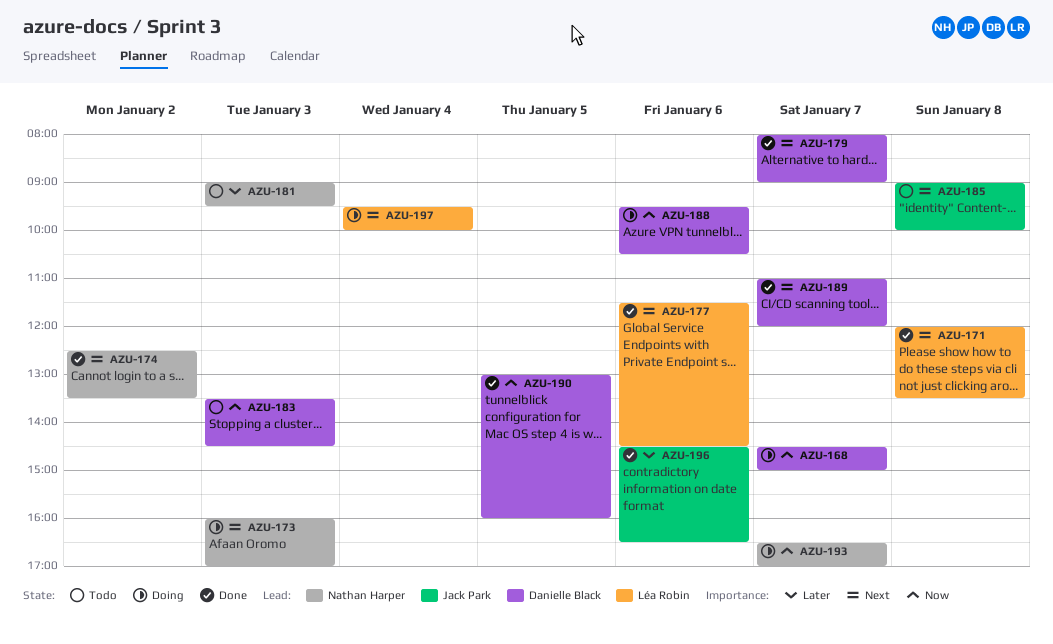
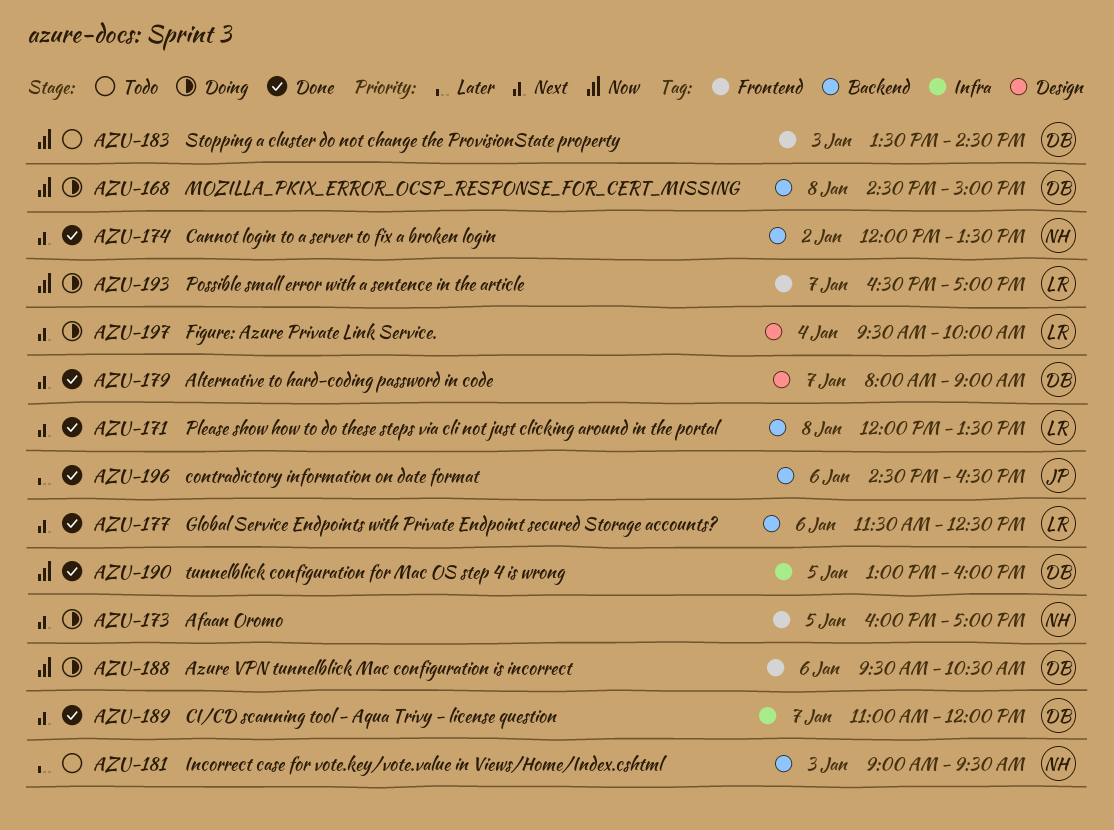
AZU-168, day: Jan 7 -> Jan 8
AZU-173, day: Jan 3 -> Jan 5
AZU-174, begins: 12:30 -> 12:00
AZU-177, ends: 14:30 -> 12:30
AZU-185: present -> none
AZU-193, owner: Nathan Harper -> Léa Robin

